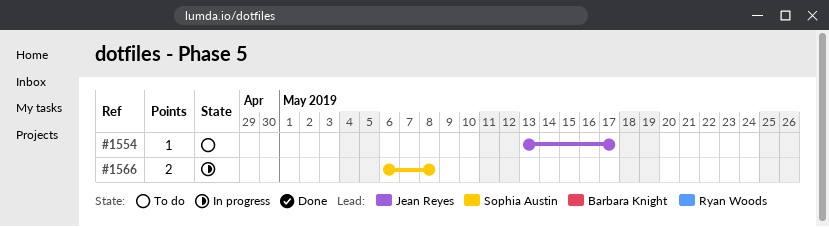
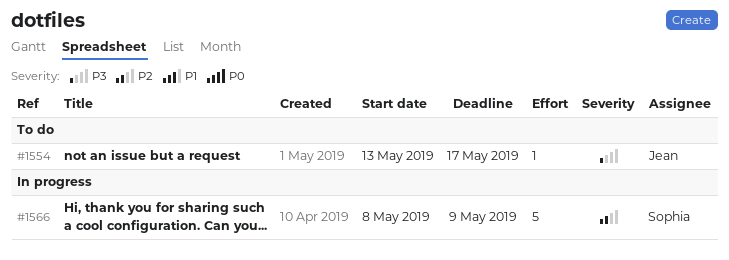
#1566, estimate: 2 -> 5
#1566, start: May 6 -> May 8
#1566, due: May 8 -> May 9

